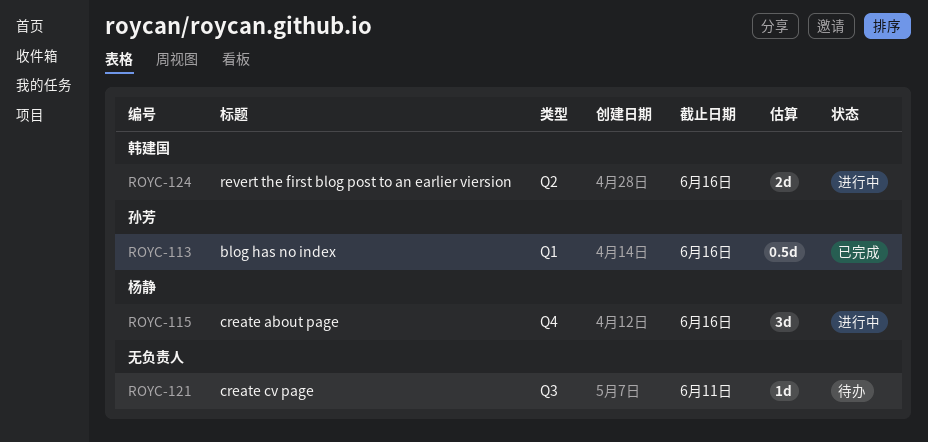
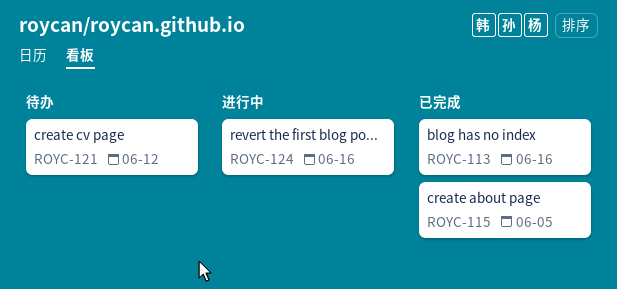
ROYC-115, status: 进行中 -> 已完成
ROYC-115, due: Jun 16 -> Jun 5
ROYC-121, due: Jun 11 -> Jun 12

